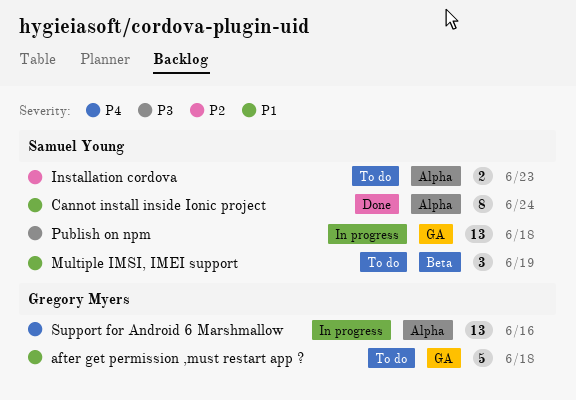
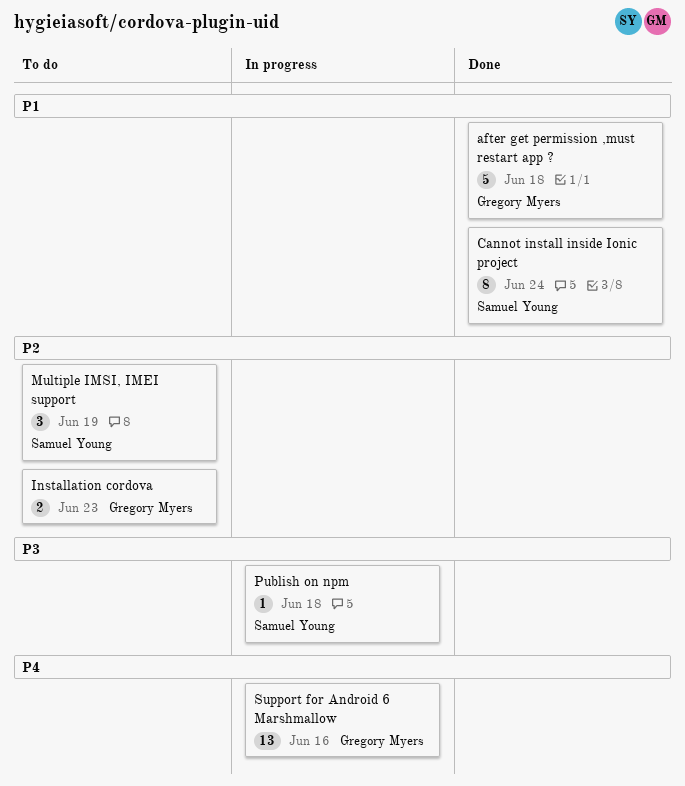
after get permission ,must restart app ?, status: To do -> Done
Installation cordova, owner: Samuel Young -> Gregory Myers
Multiple IMSI, IMEI support, priority: P1 -> P2
Publish on npm, estimate: 13 -> 1

